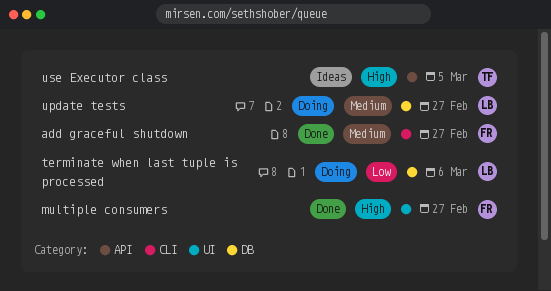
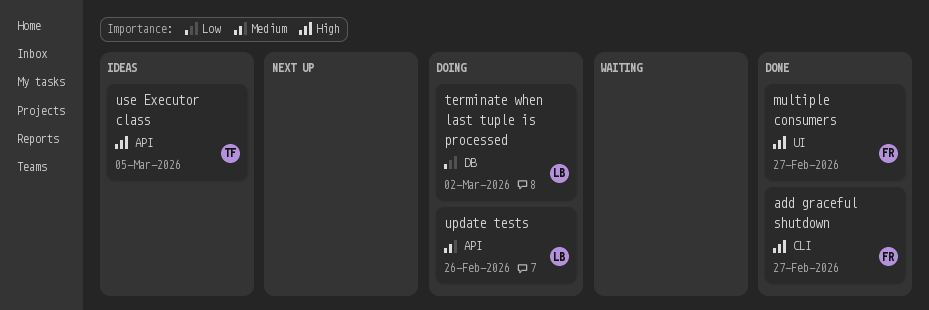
add graceful shutdown, priority: Medium -> High
terminate when last tuple is processed, due: Mar 6 -> Mar 2
update tests, label: DB -> API
update tests, due: Feb 27 -> Feb 26

